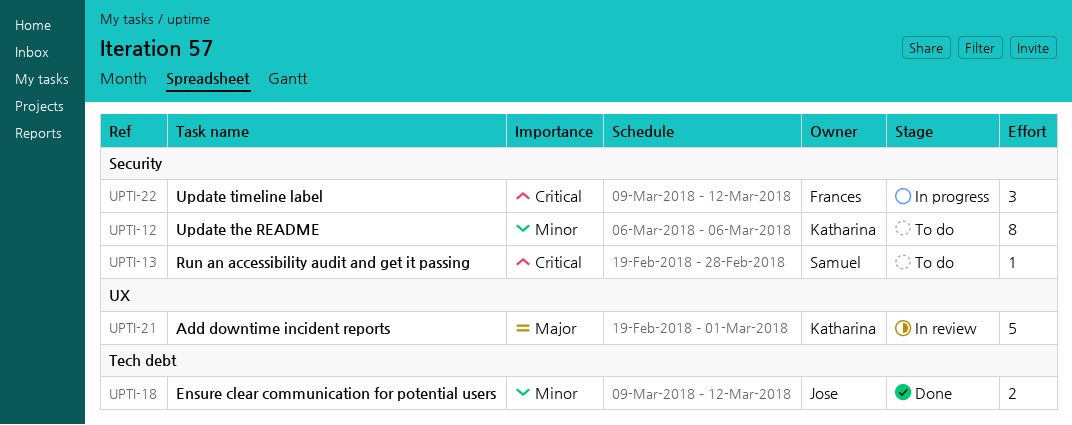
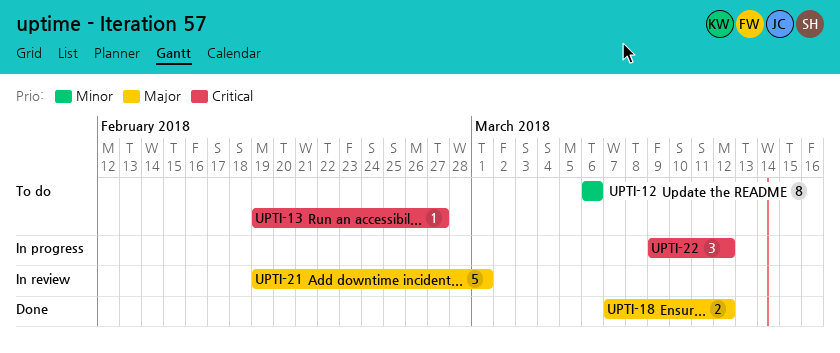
UPTI-13, due: Feb 28 -> Feb 27
UPTI-18, priority: Minor -> Major
UPTI-18, start: Mar 9 -> Mar 7

